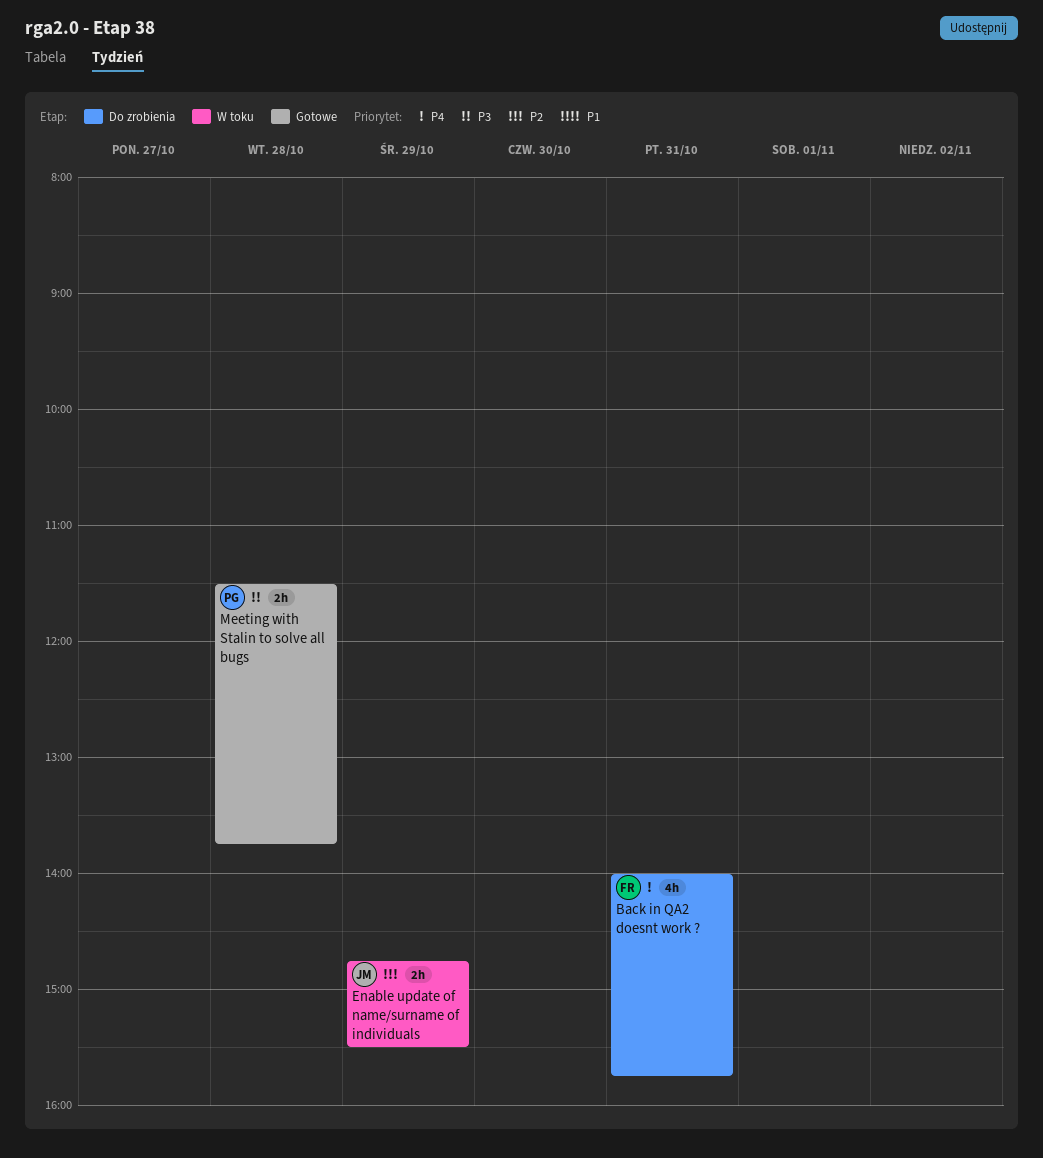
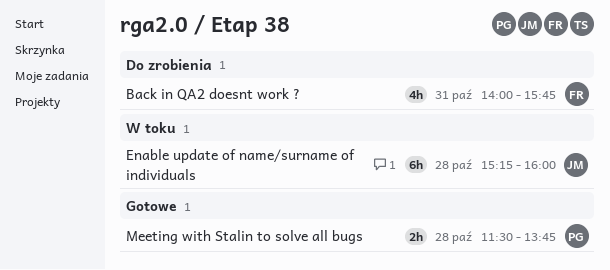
Enable update of name/surname of individuals, estimate: 2h -> 6h
Enable update of name/surname of individuals, day: Oct 29 -> Oct 28
Enable update of name/surname of individuals, begins: 14:45 -> 15:15
Enable update of name/surname of individuals, ends: 15:30 -> 16:00

